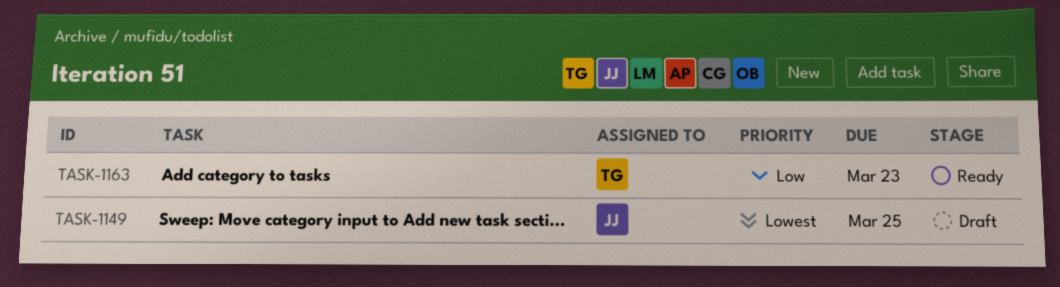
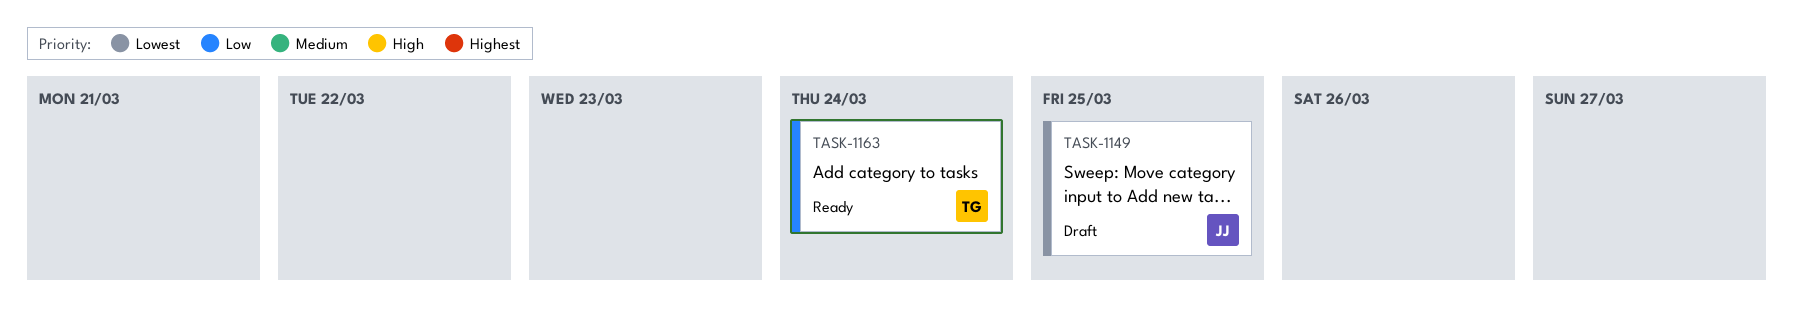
TASK-1163, due: Mar 23 -> Mar 24

